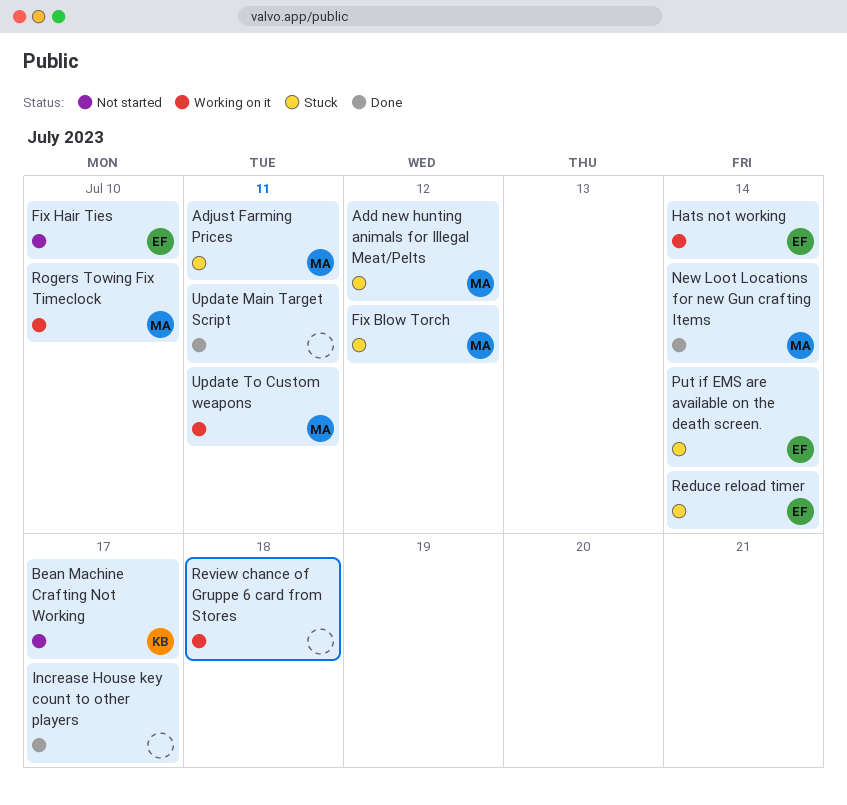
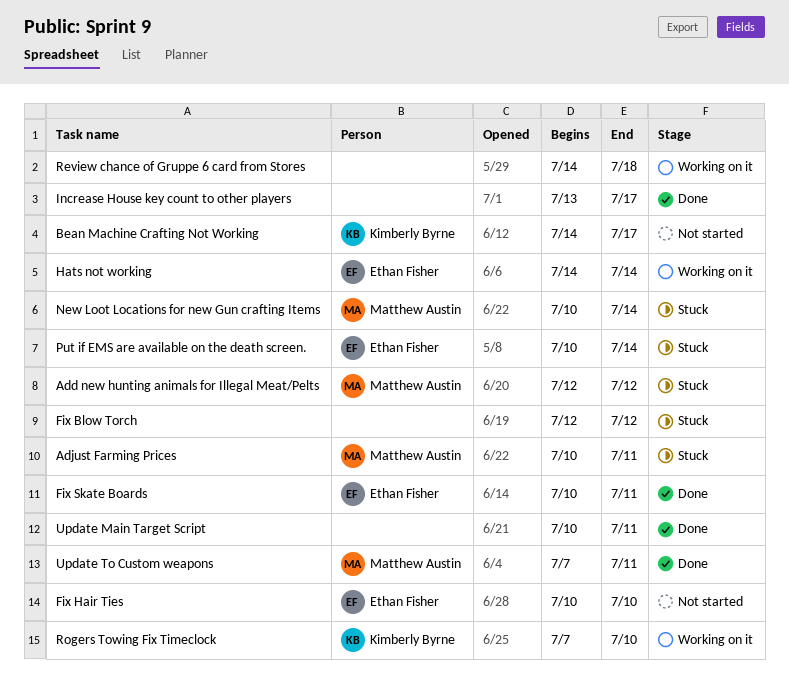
Fix Blow Torch, owner: Matthew Austin -> none
Fix Skate Boards: none -> present
New Loot Locations for new Gun crafting Items, status: Done -> Stuck
Reduce reload timer: present -> none
Rogers Towing Fix Timeclock, owner: Matthew Austin -> Kimberly Byrne
Update To Custom weapons, status: Working on it -> Done

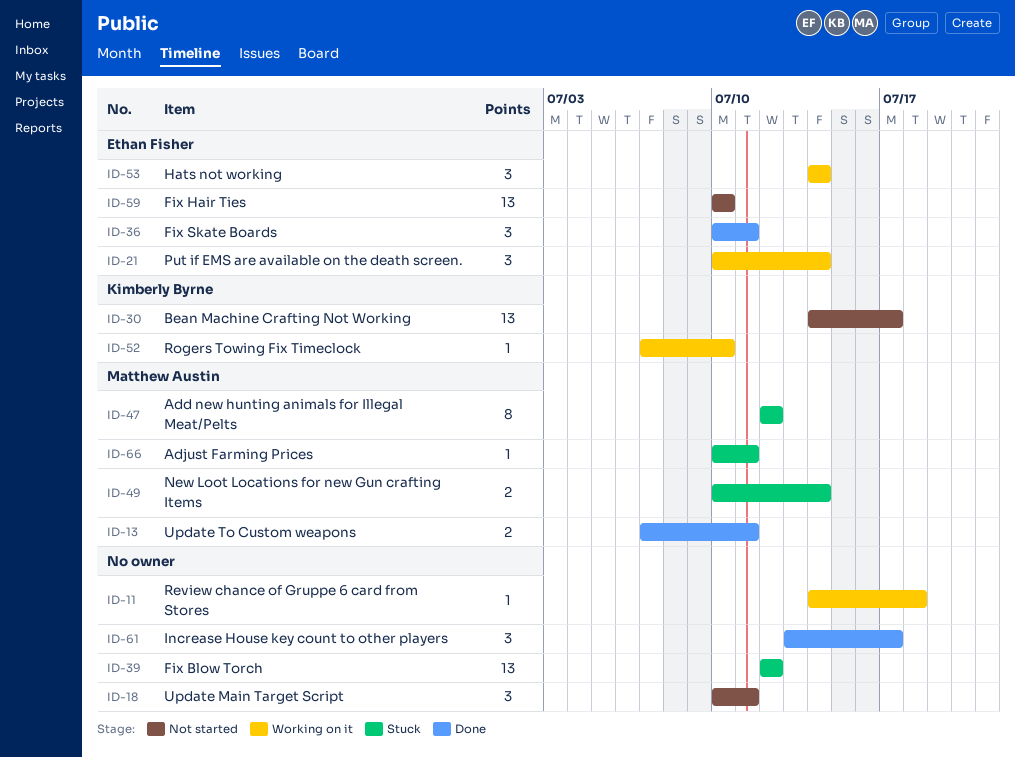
Put if EMS are available on the death screen., status: Stuck -> Working on it
Update Main Target Script, status: Done -> Not started

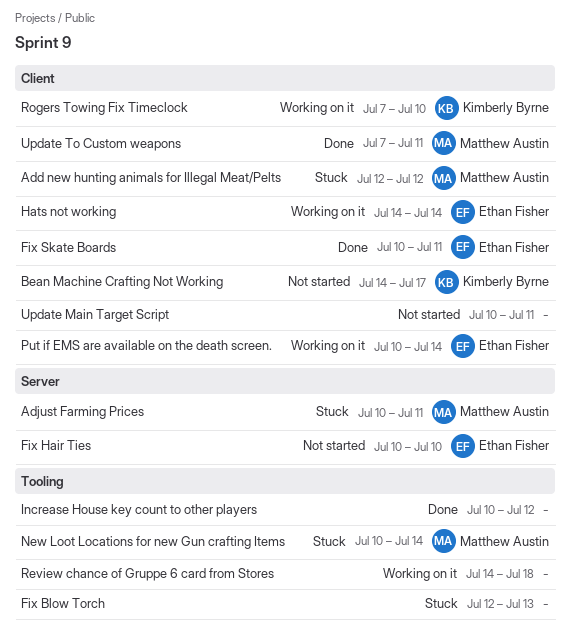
Fix Blow Torch, due: Jul 12 -> Jul 13
Increase House key count to other players, start: Jul 13 -> Jul 10
Increase House key count to other players, due: Jul 17 -> Jul 12

